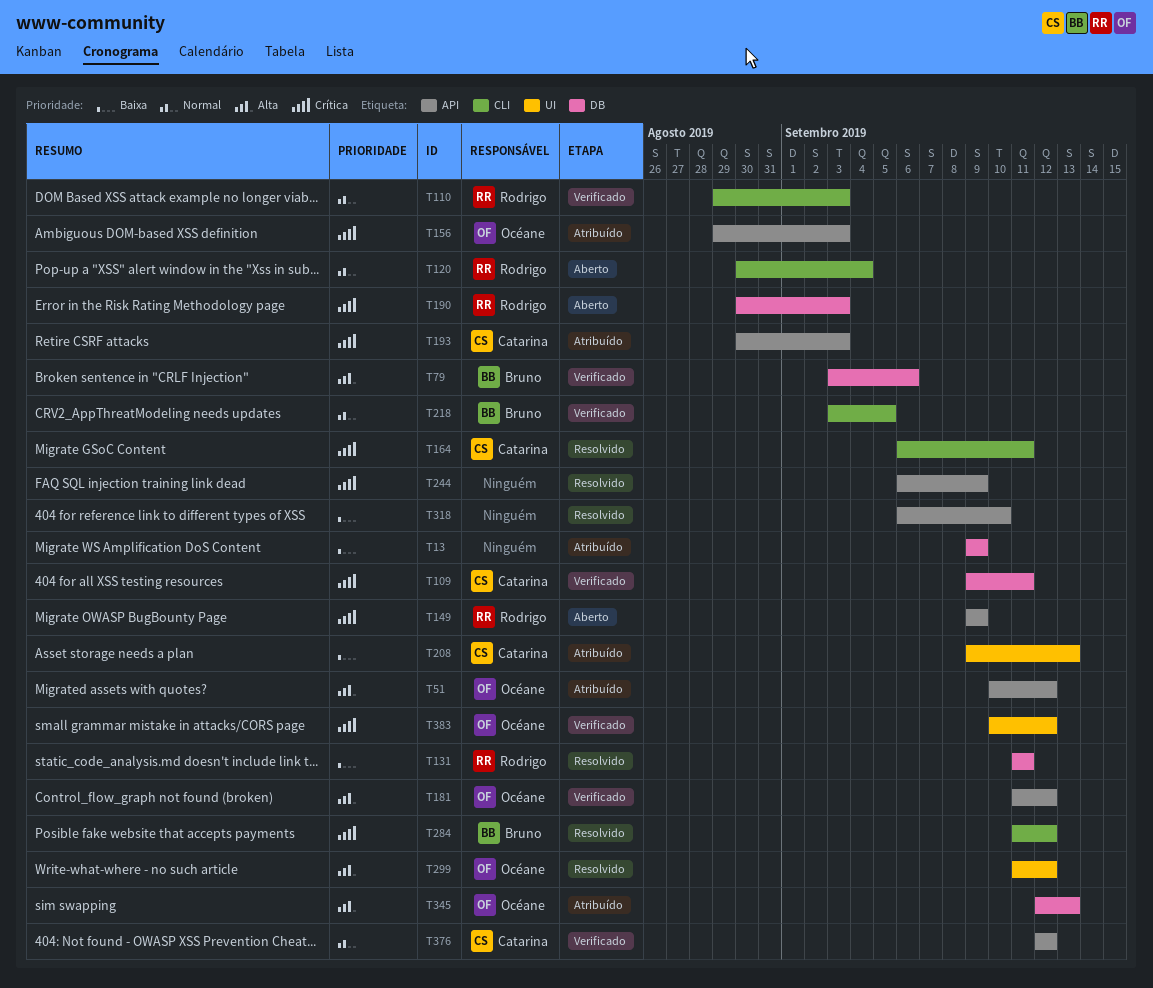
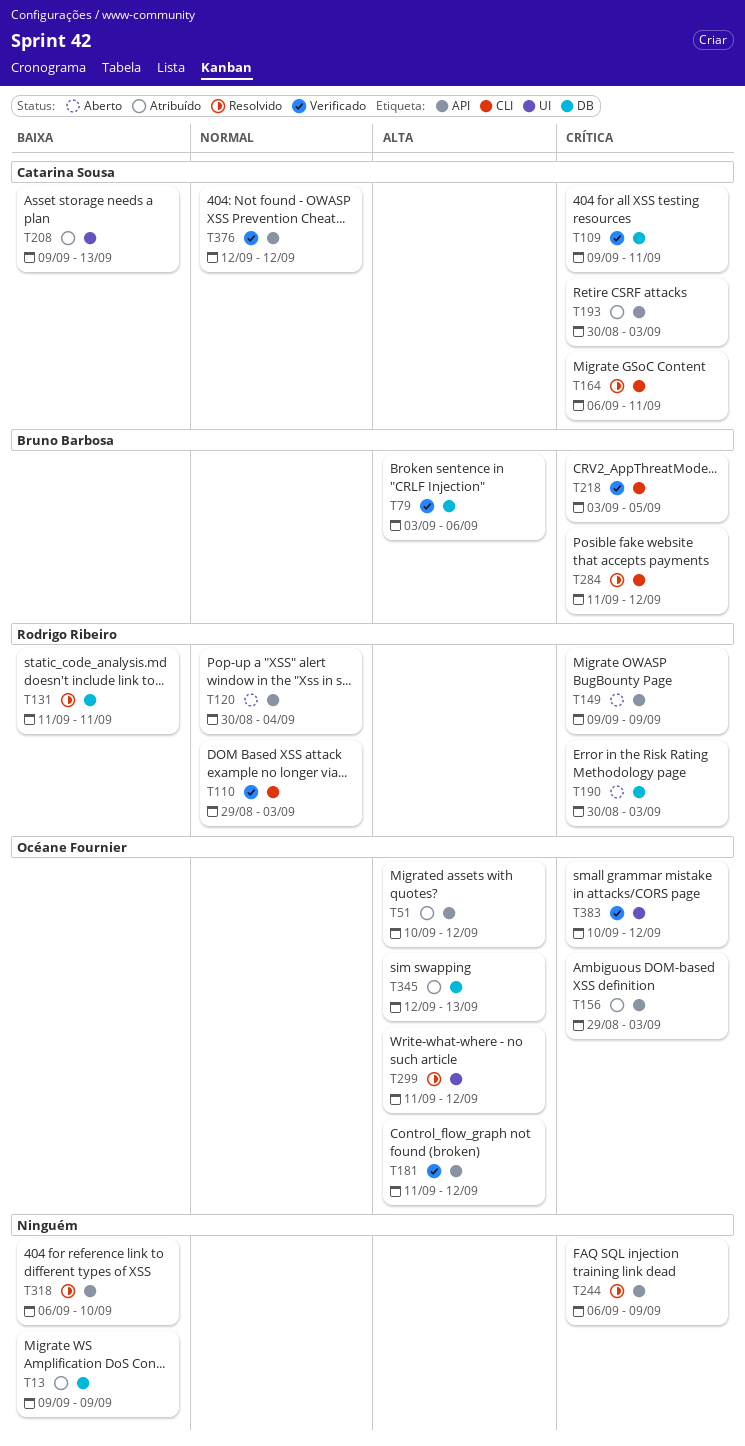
T120, label: CLI -> API
T218, priority: Normal -> Crítica

